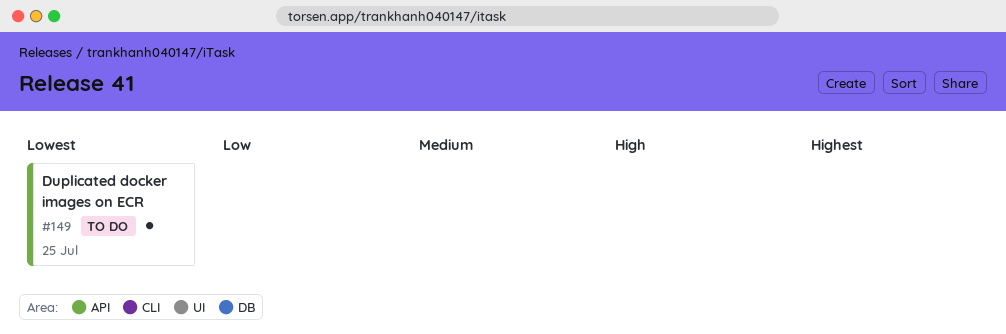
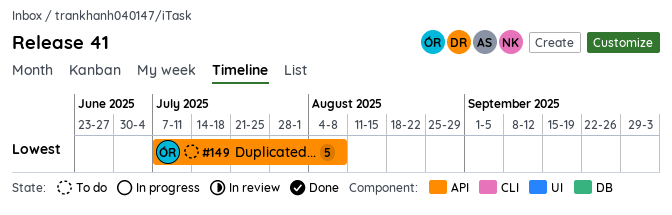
#149, estimate: 1 -> 5
#149, due: Jul 25 -> Aug 8

